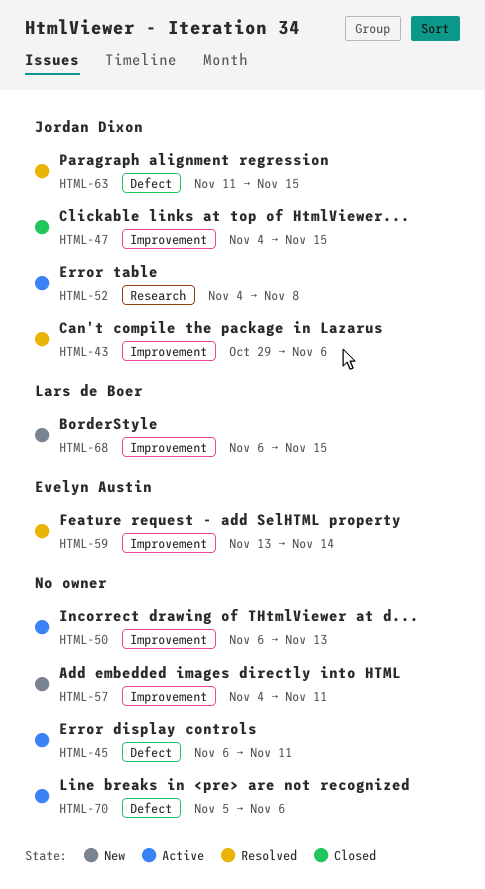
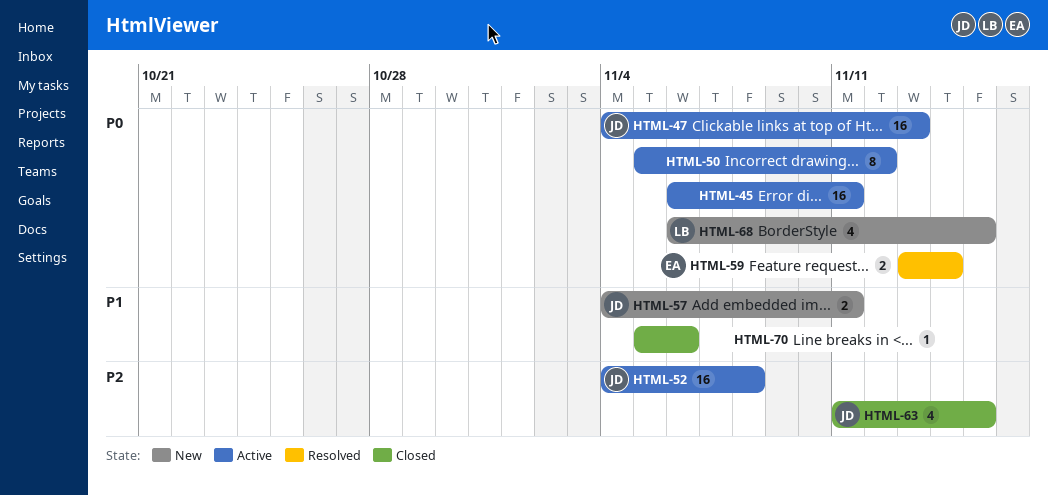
HTML-43: present -> none
HTML-47, status: Closed -> Active
HTML-47, due: Nov 15 -> Nov 13
HTML-50, start: Nov 6 -> Nov 5
HTML-50, due: Nov 13 -> Nov 12
HTML-57, owner: none -> Jordan Dixon
HTML-63, status: Resolved -> Closed
HTML-70, status: Active -> Closed

